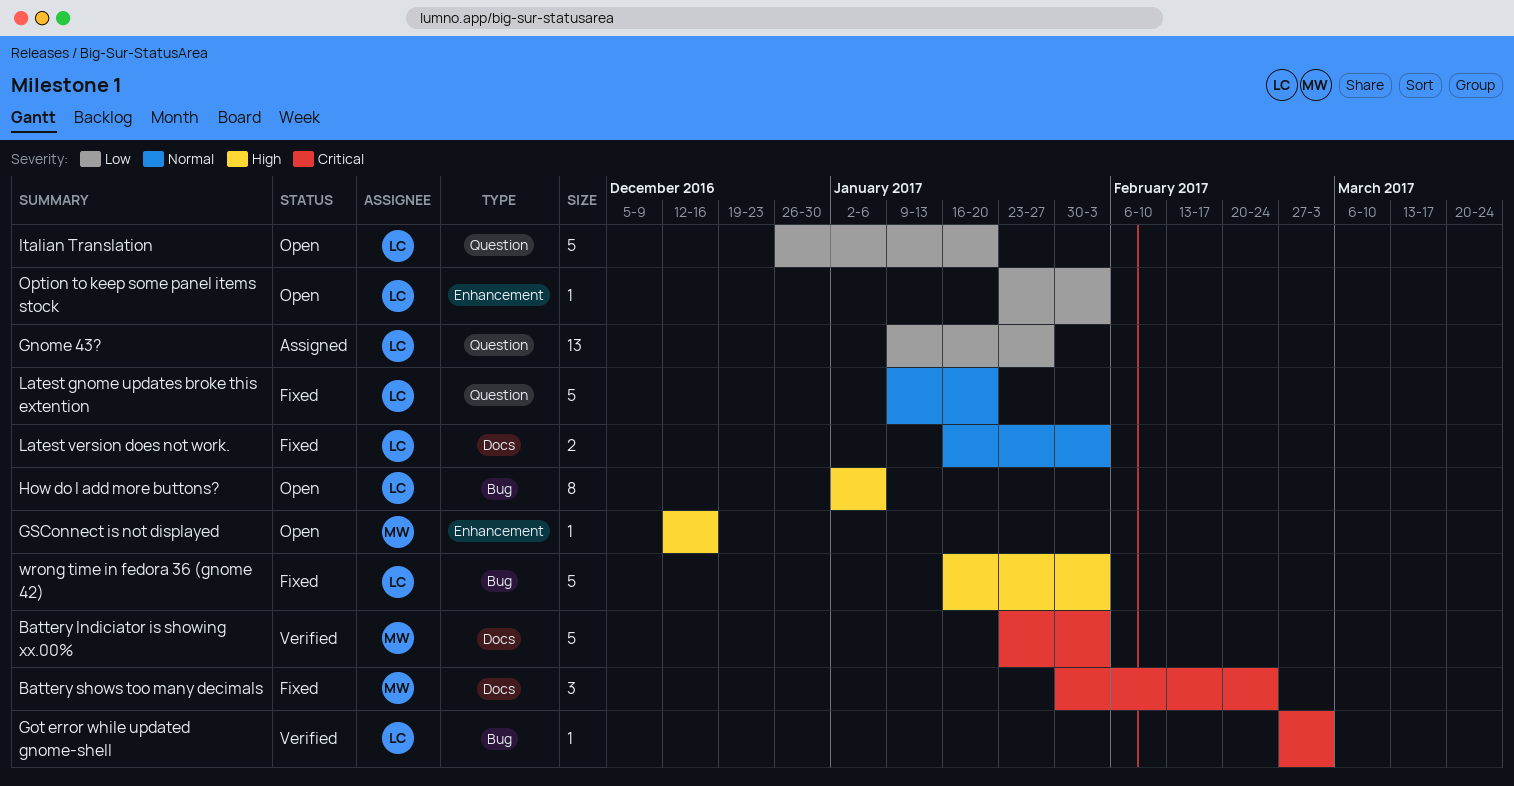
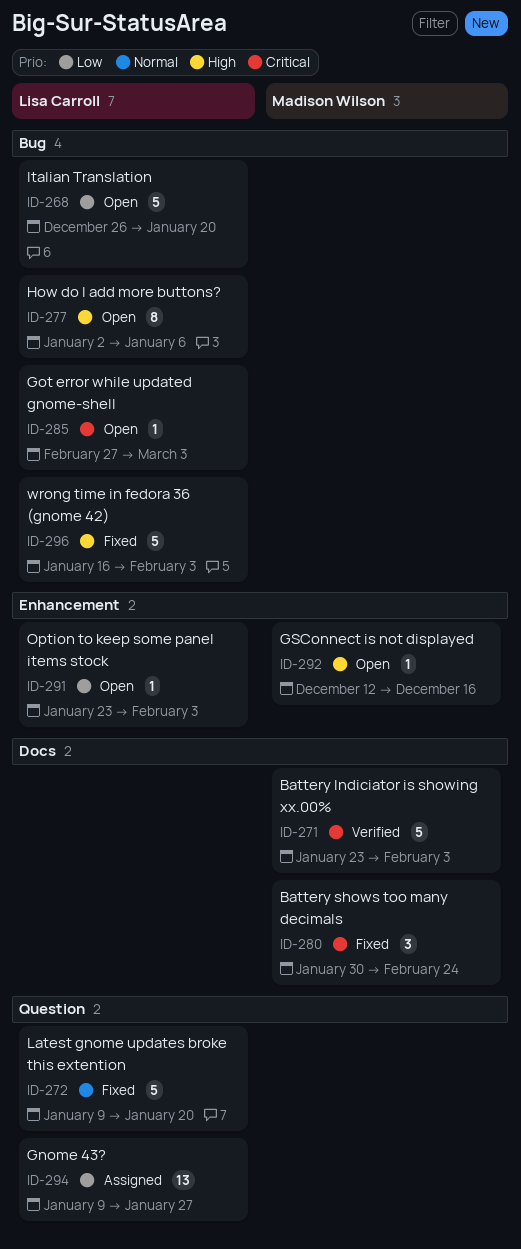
Got error while updated gnome-shell, status: Verified -> Open
Italian Translation, label: Question -> Bug
Latest version does not work.: present -> none

